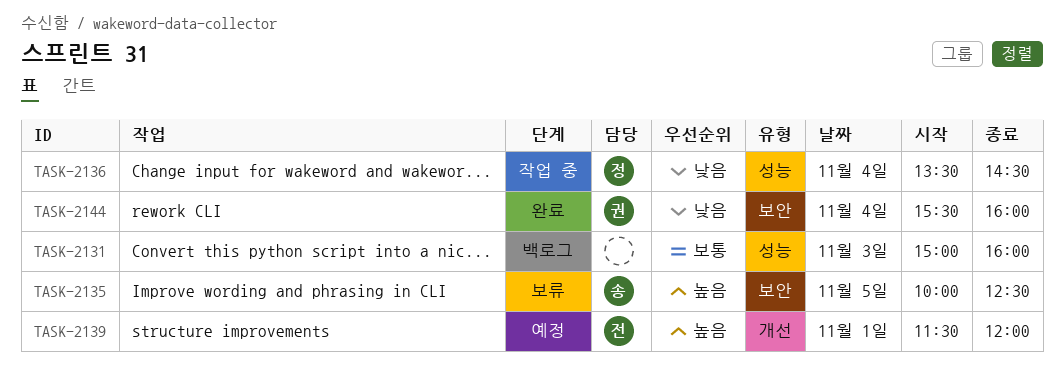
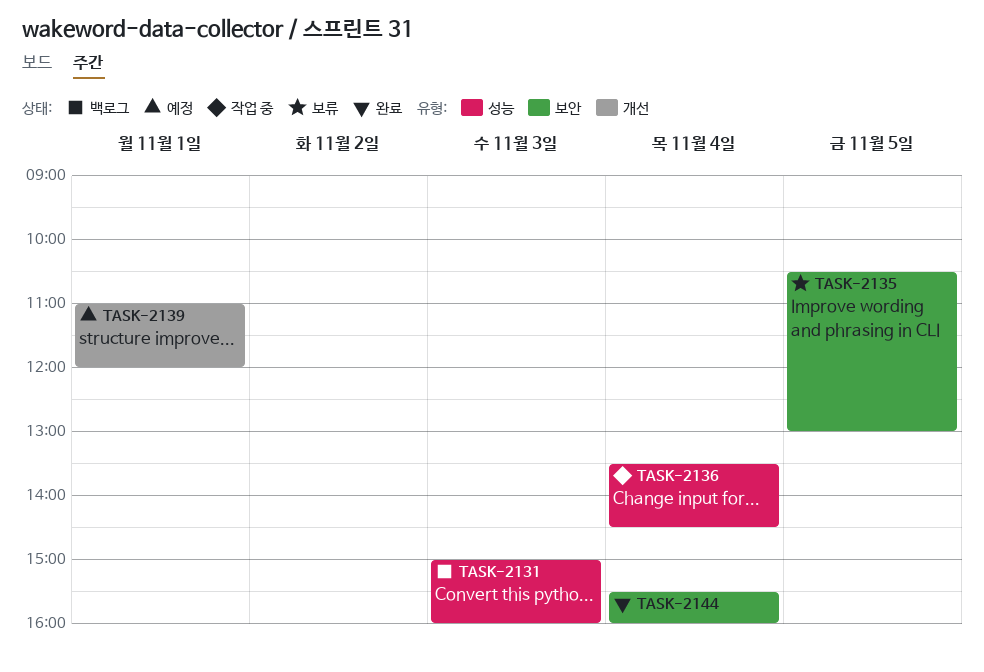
TASK-2135, begins: 10:00 -> 10:30
TASK-2135, ends: 12:30 -> 13:00
TASK-2139, begins: 11:30 -> 11:00

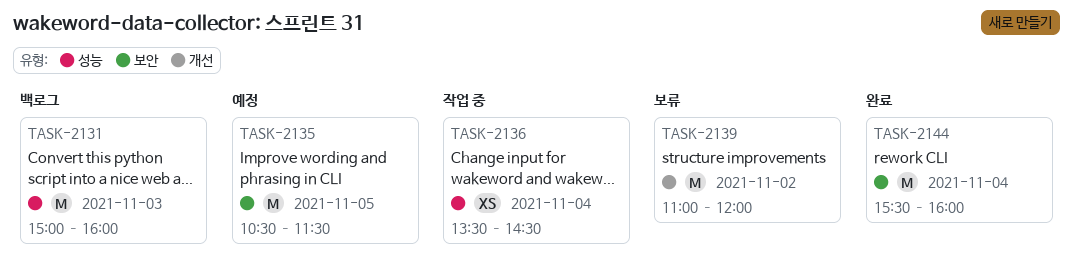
TASK-2135, status: 보류 -> 예정
TASK-2135, ends: 13:00 -> 11:30
TASK-2139, status: 예정 -> 보류
TASK-2139, day: Nov 1 -> Nov 2

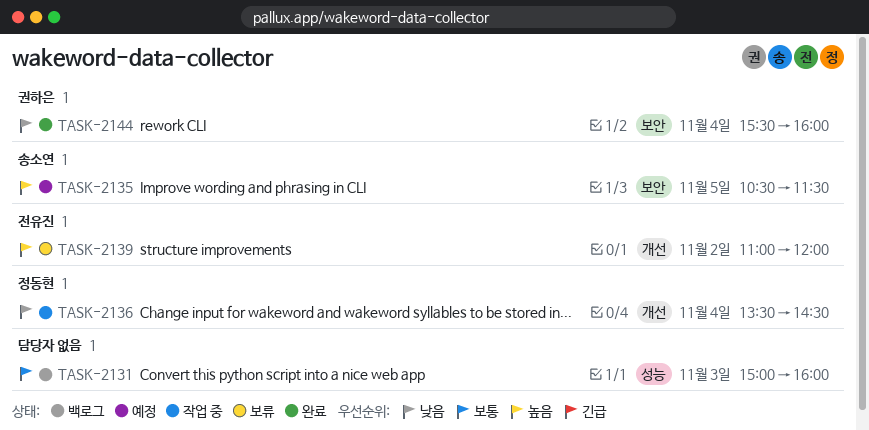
TASK-2136, label: 성능 -> 개선

